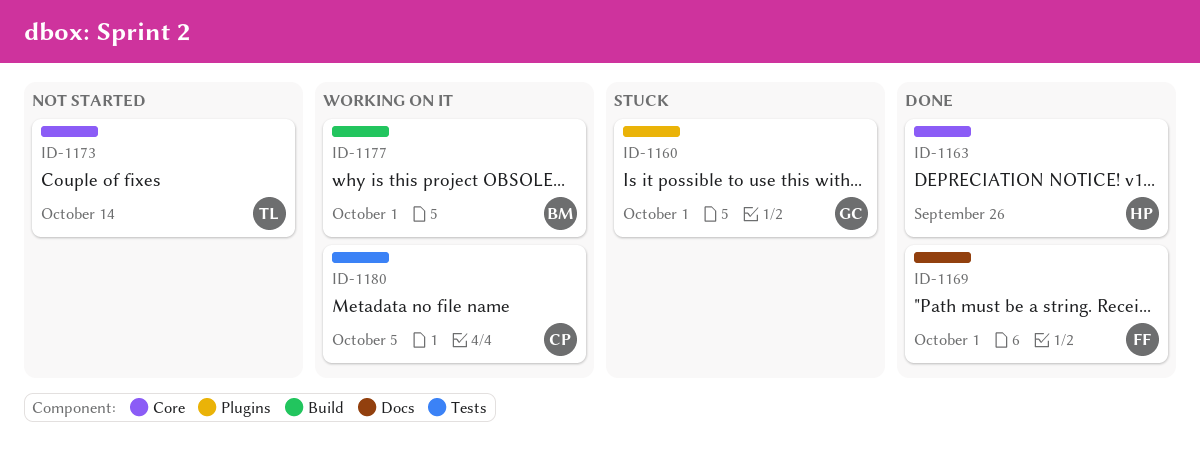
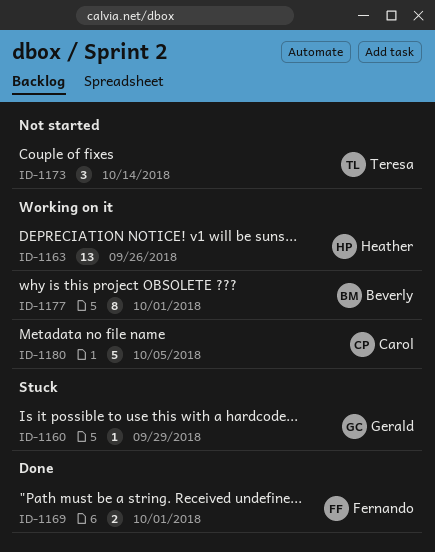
ID-1160, due: Oct 1 -> Sep 29
ID-1163, status: Done -> Working on it

